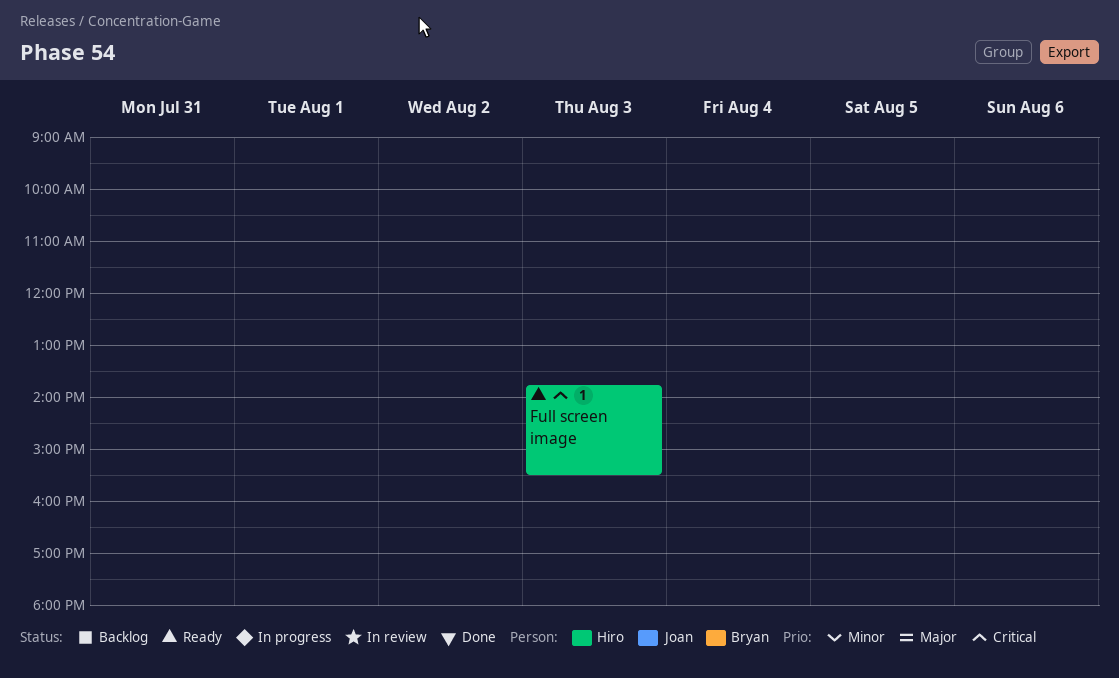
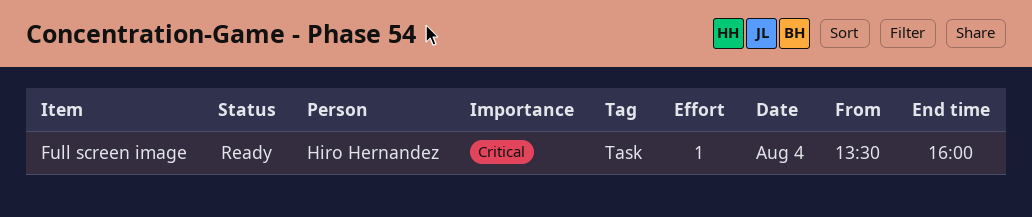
Full screen image, day: Aug 3 -> Aug 4
Full screen image, begins: 13:45 -> 13:30
Full screen image, ends: 15:30 -> 16:00

